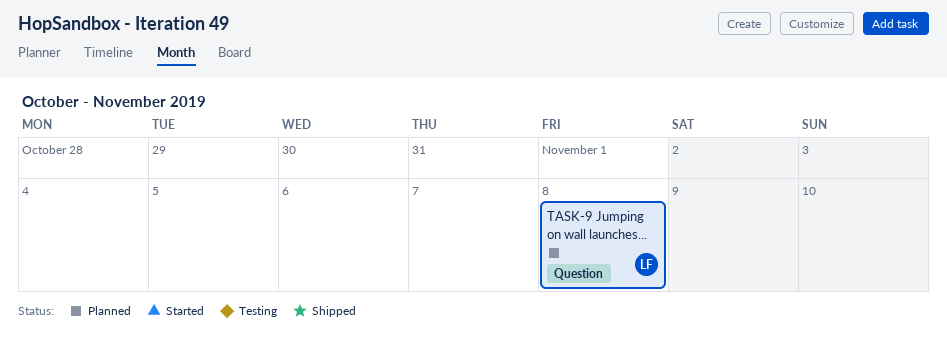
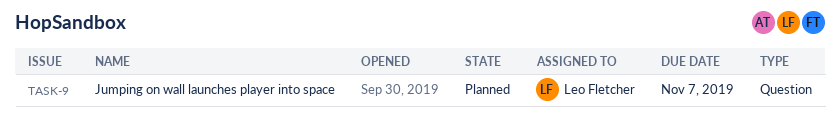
TASK-9, due: Nov 8 -> Nov 7

